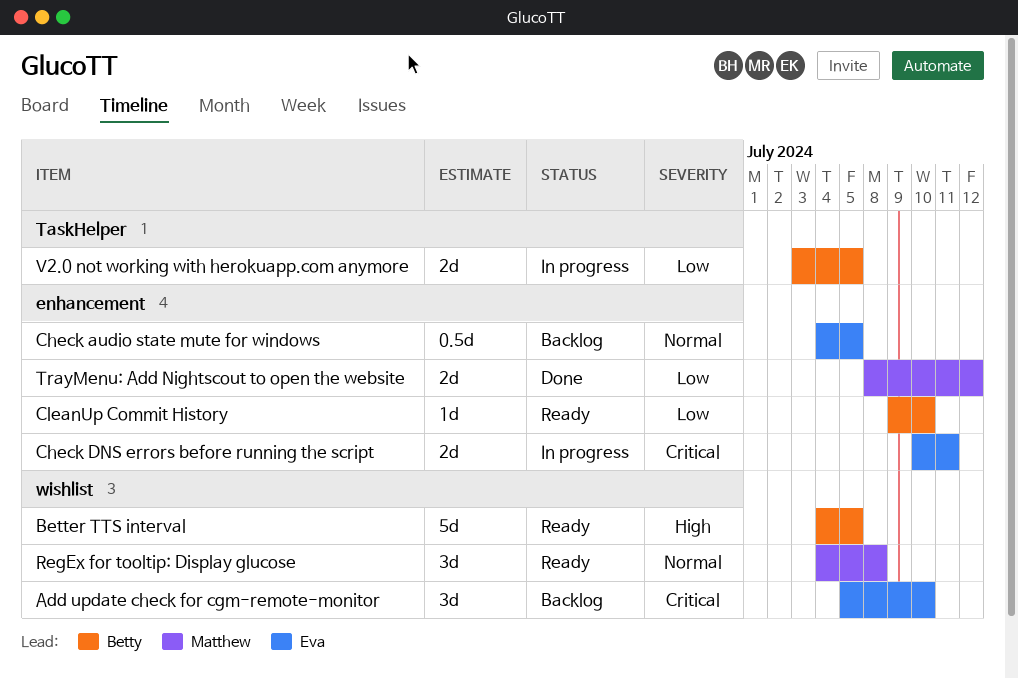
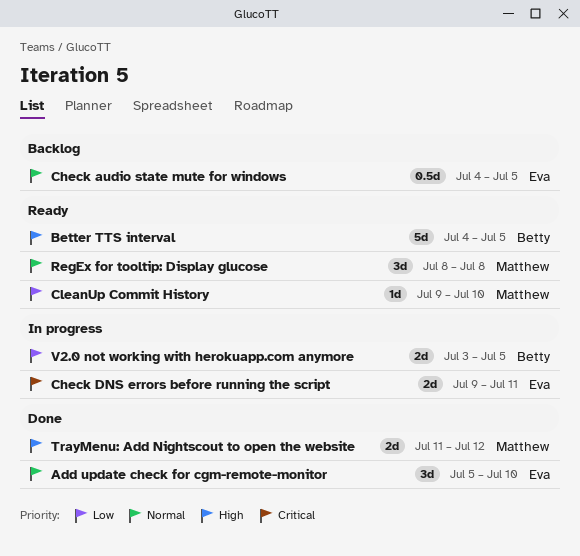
Add update check for cgm-remote-monitor, status: Backlog -> Done
Add update check for cgm-remote-monitor, priority: Critical -> Normal
Check DNS errors before running the script, start: Jul 10 -> Jul 9
CleanUp Commit History, owner: Betty -> Matthew
RegEx for tooltip: Display glucose, start: Jul 4 -> Jul 8
TrayMenu: Add Nightscout to open the website, priority: Low -> High
TrayMenu: Add Nightscout to open the website, start: Jul 8 -> Jul 11

